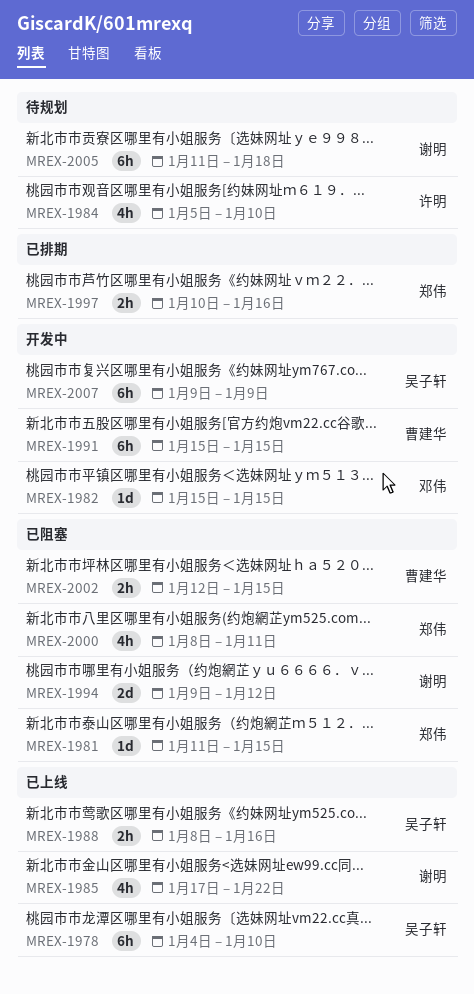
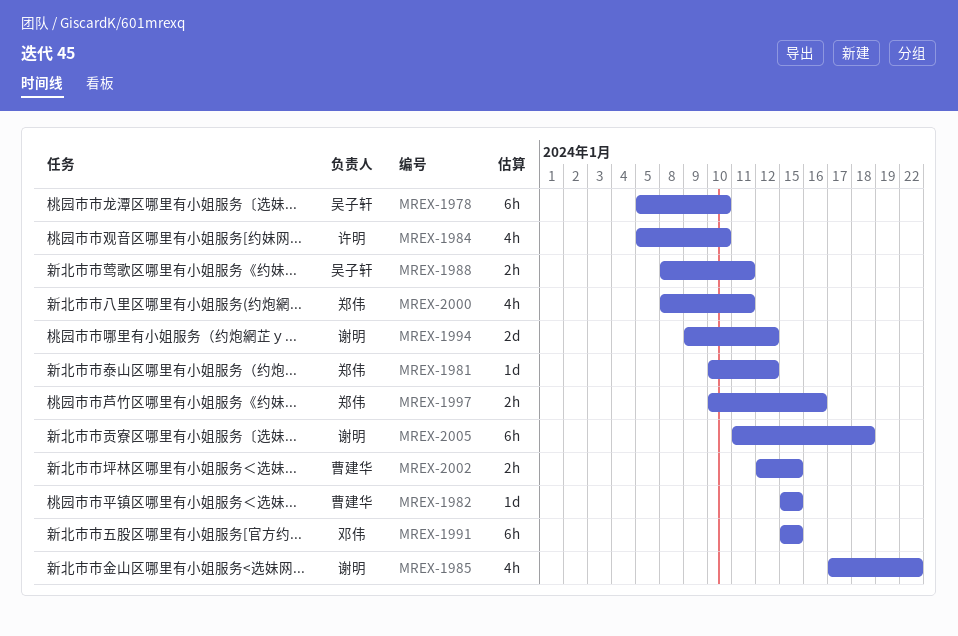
MREX-1978, start: Jan 4 -> Jan 5
MREX-1981, start: Jan 11 -> Jan 10
MREX-1981, due: Jan 15 -> Jan 12
MREX-1982, owner: 邓伟 -> 曹建华
MREX-1988, due: Jan 16 -> Jan 11
MREX-1991, owner: 曹建华 -> 邓伟
MREX-2007: present -> none

